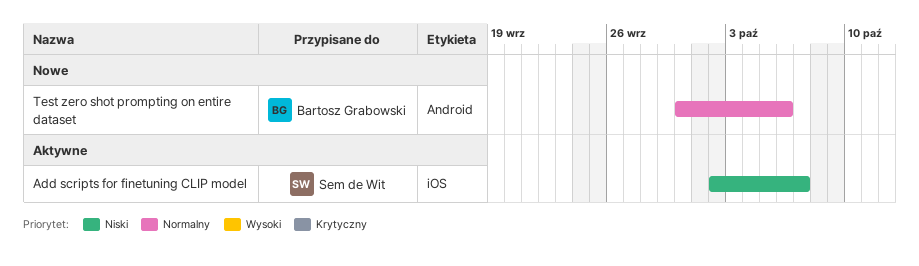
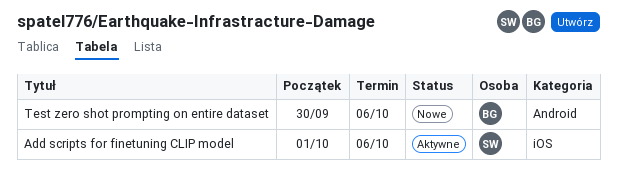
Add scripts for finetuning CLIP model, start: Oct 2 -> Oct 1
Add scripts for finetuning CLIP model, due: Oct 7 -> Oct 6

